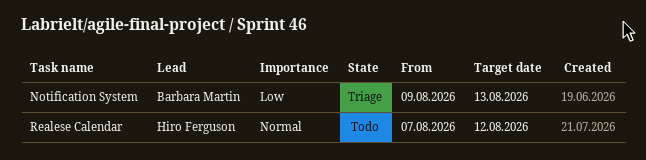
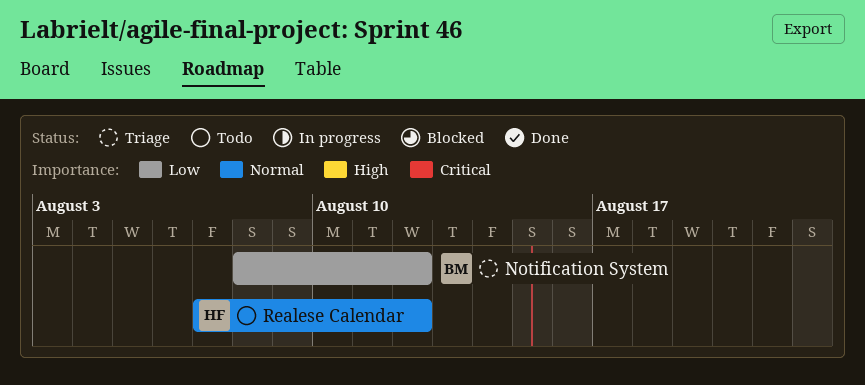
Notification System, start: Aug 9 -> Aug 8
Notification System, due: Aug 13 -> Aug 12

